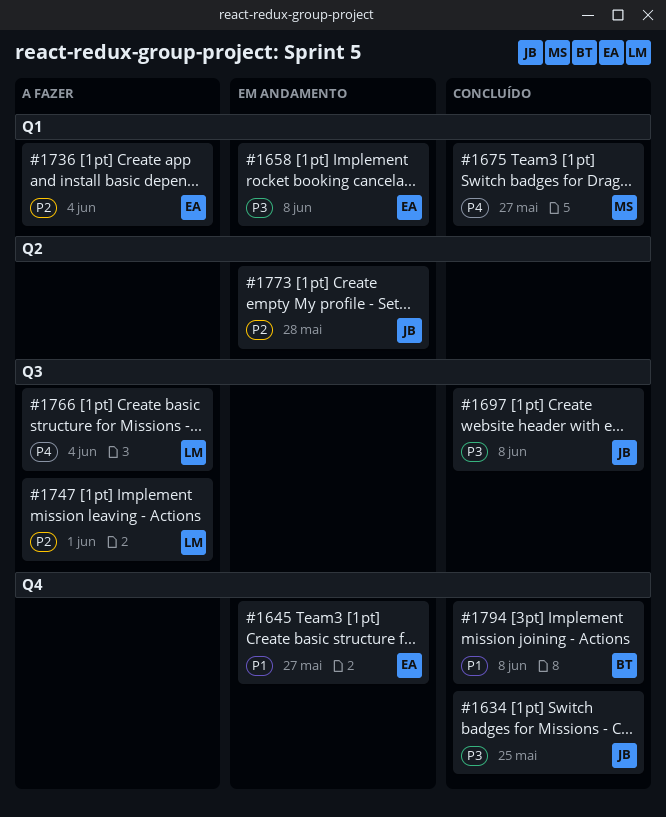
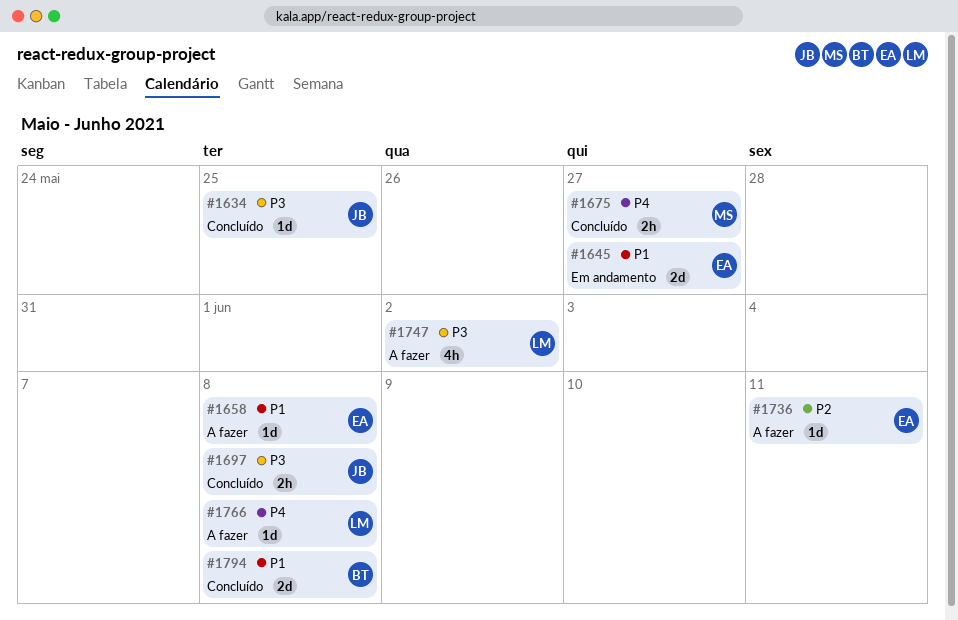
#1658, status: Em andamento -> A fazer
#1658, priority: P3 -> P1
#1736, due: Jun 4 -> Jun 11
#1747, priority: P2 -> P3
#1747, due: Jun 1 -> Jun 2
#1766, due: Jun 4 -> Jun 8
#1773: present -> none

